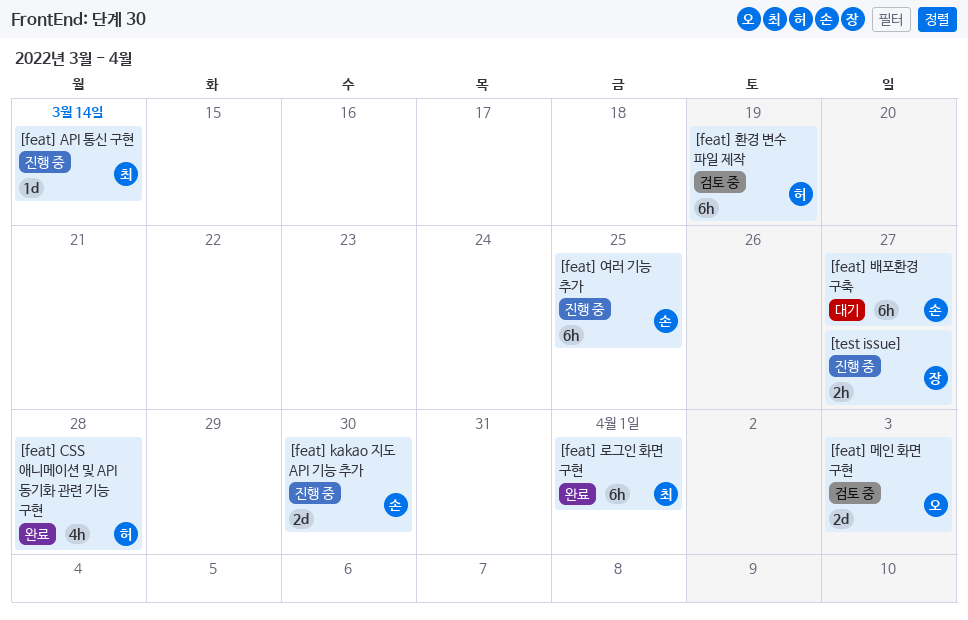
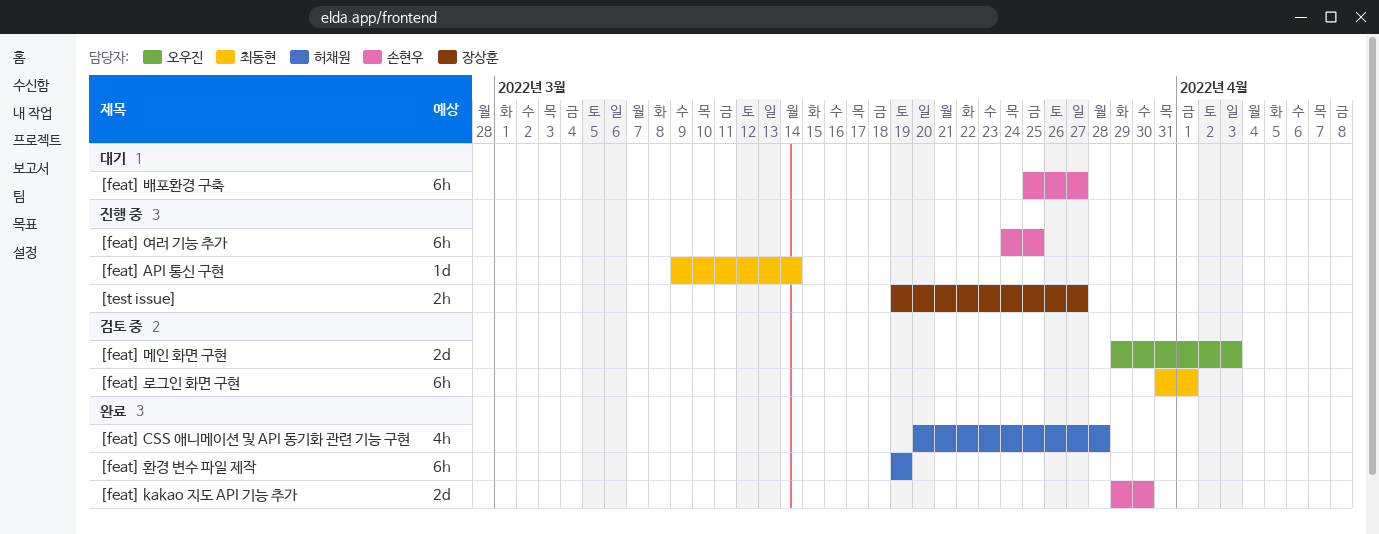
[feat] kakao 지도 API 기능 추가, status: 진행 중 -> 완료
[feat] 로그인 화면 구현, status: 완료 -> 검토 중
[feat] 환경 변수 파일 제작, status: 검토 중 -> 완료

